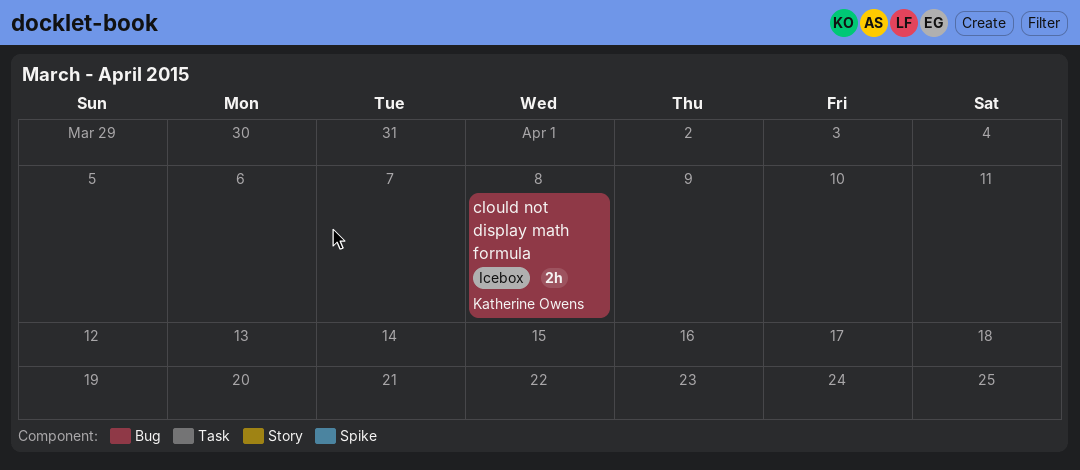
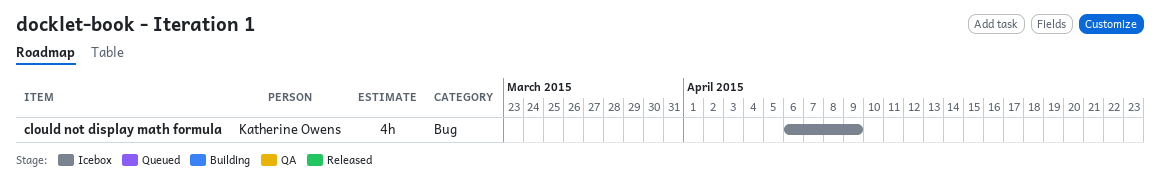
clould not display math formula, estimate: 2h -> 4h
clould not display math formula, due: Apr 8 -> Apr 9

